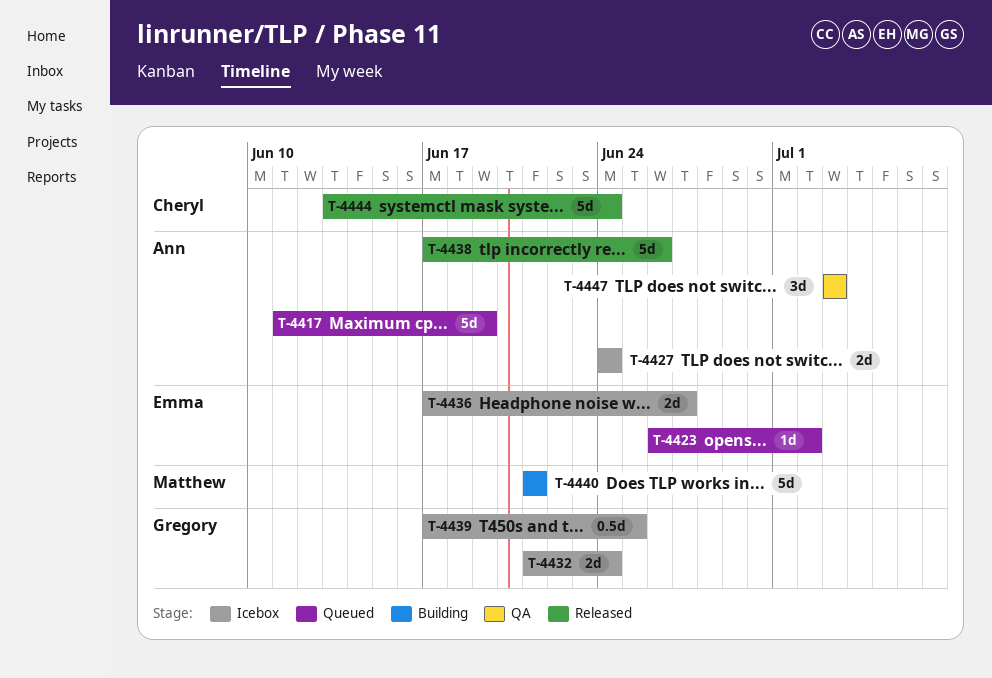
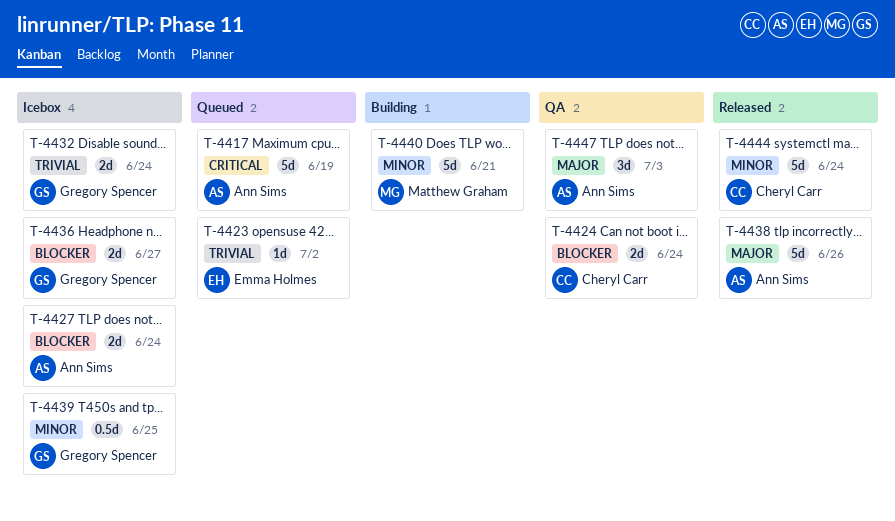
T-4424: none -> present
T-4436, owner: Emma Holmes -> Gregory Spencer

